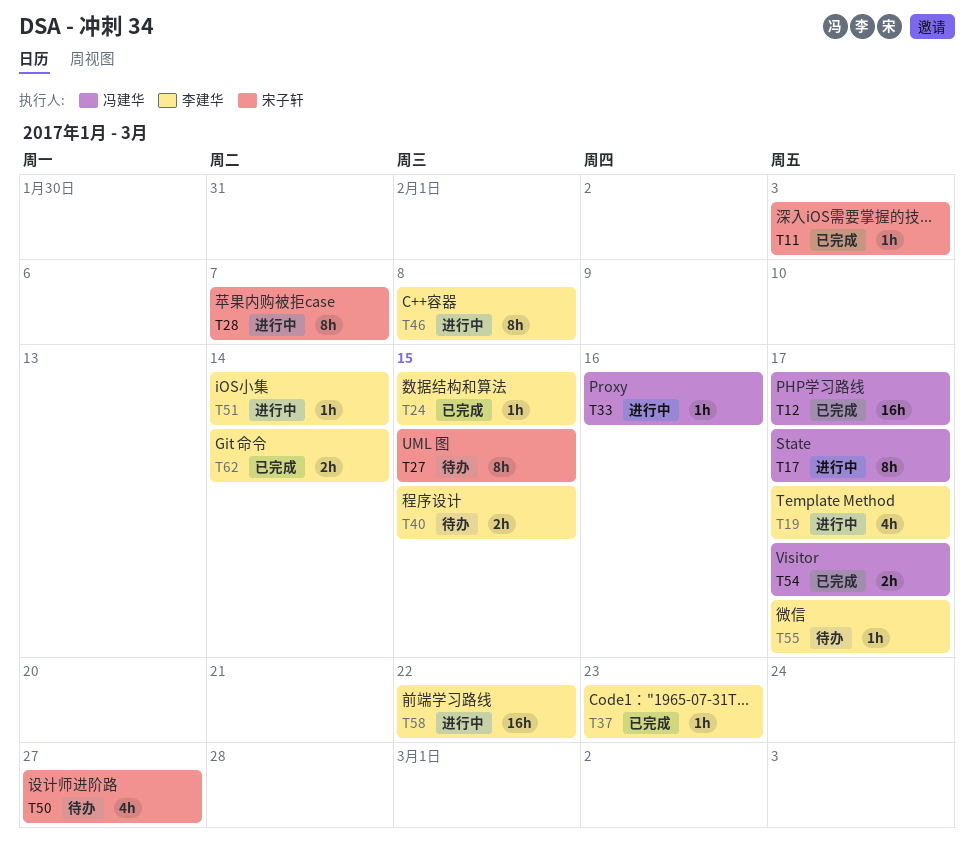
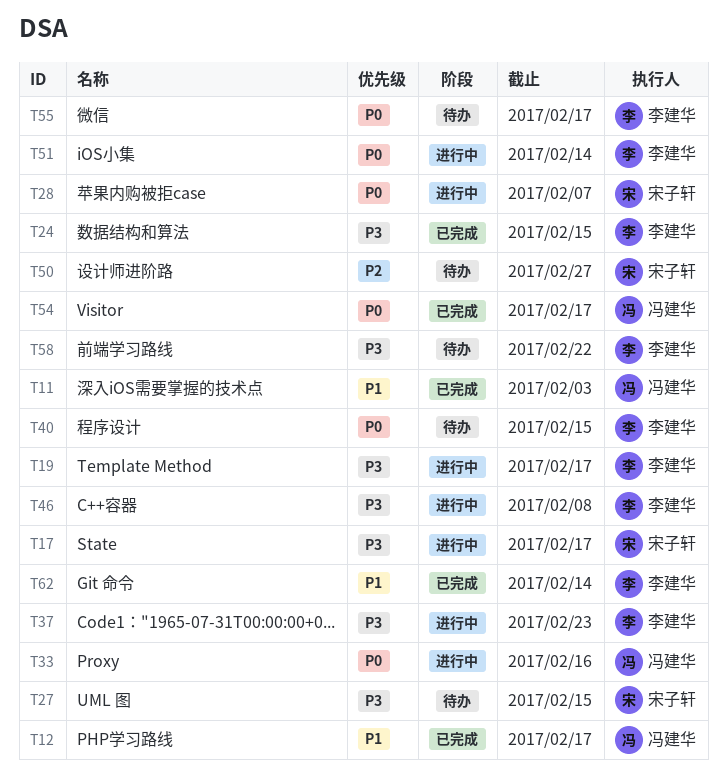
T11, owner: 宋子轩 -> 冯建华
T17, owner: 冯建华 -> 宋子轩
T37, status: 已完成 -> 进行中
T58, status: 进行中 -> 待办

